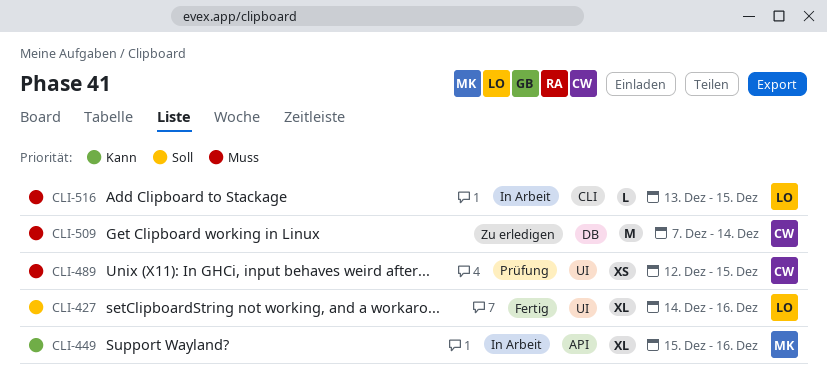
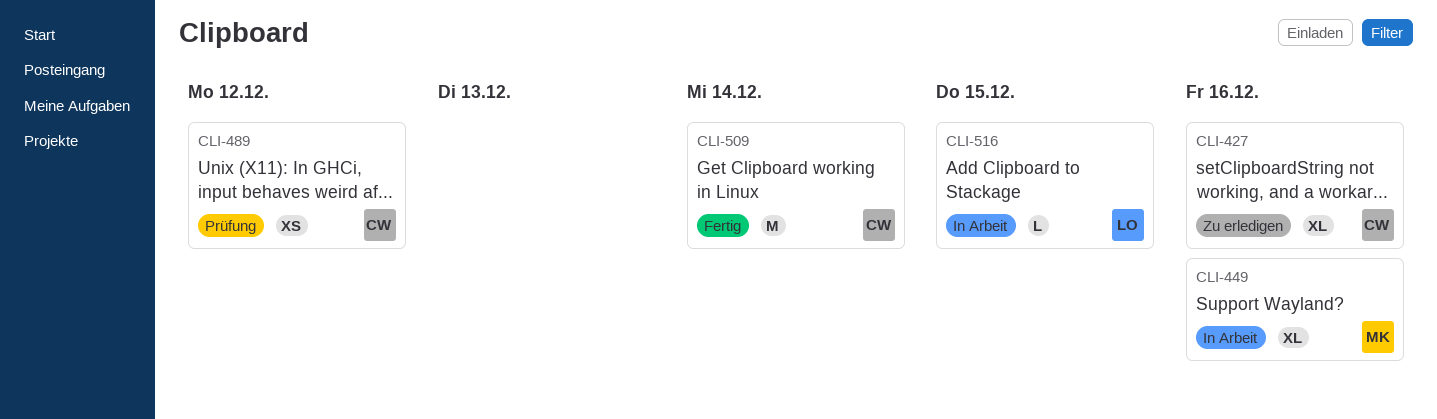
CLI-427, status: Fertig -> Zu erledigen
CLI-427, owner: LO -> CW
CLI-489, due: Dec 15 -> Dec 12
CLI-509, status: Zu erledigen -> Fertig

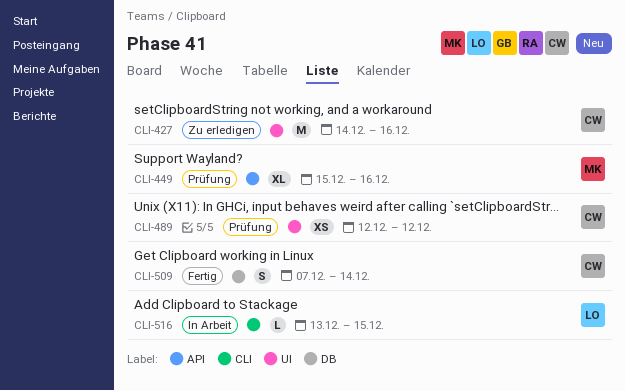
CLI-427, estimate: XL -> M
CLI-449, status: In Arbeit -> Prüfung
CLI-509, estimate: M -> S

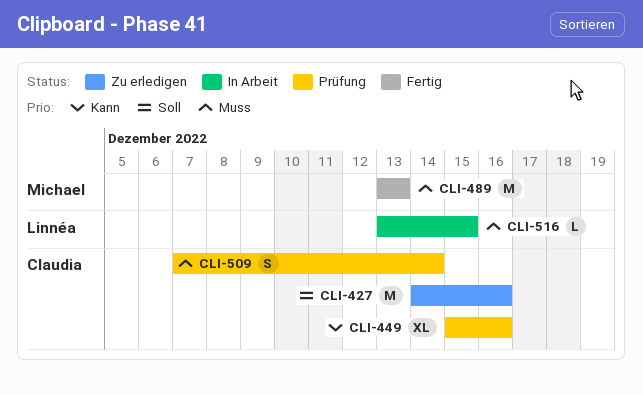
CLI-449, owner: Michael -> Claudia
CLI-489, status: Prüfung -> Fertig
CLI-489, owner: Claudia -> Michael
CLI-489, estimate: XS -> M
CLI-489, start: Dec 12 -> Dec 13
CLI-489, due: Dec 12 -> Dec 13
CLI-509, status: Fertig -> Prüfung

